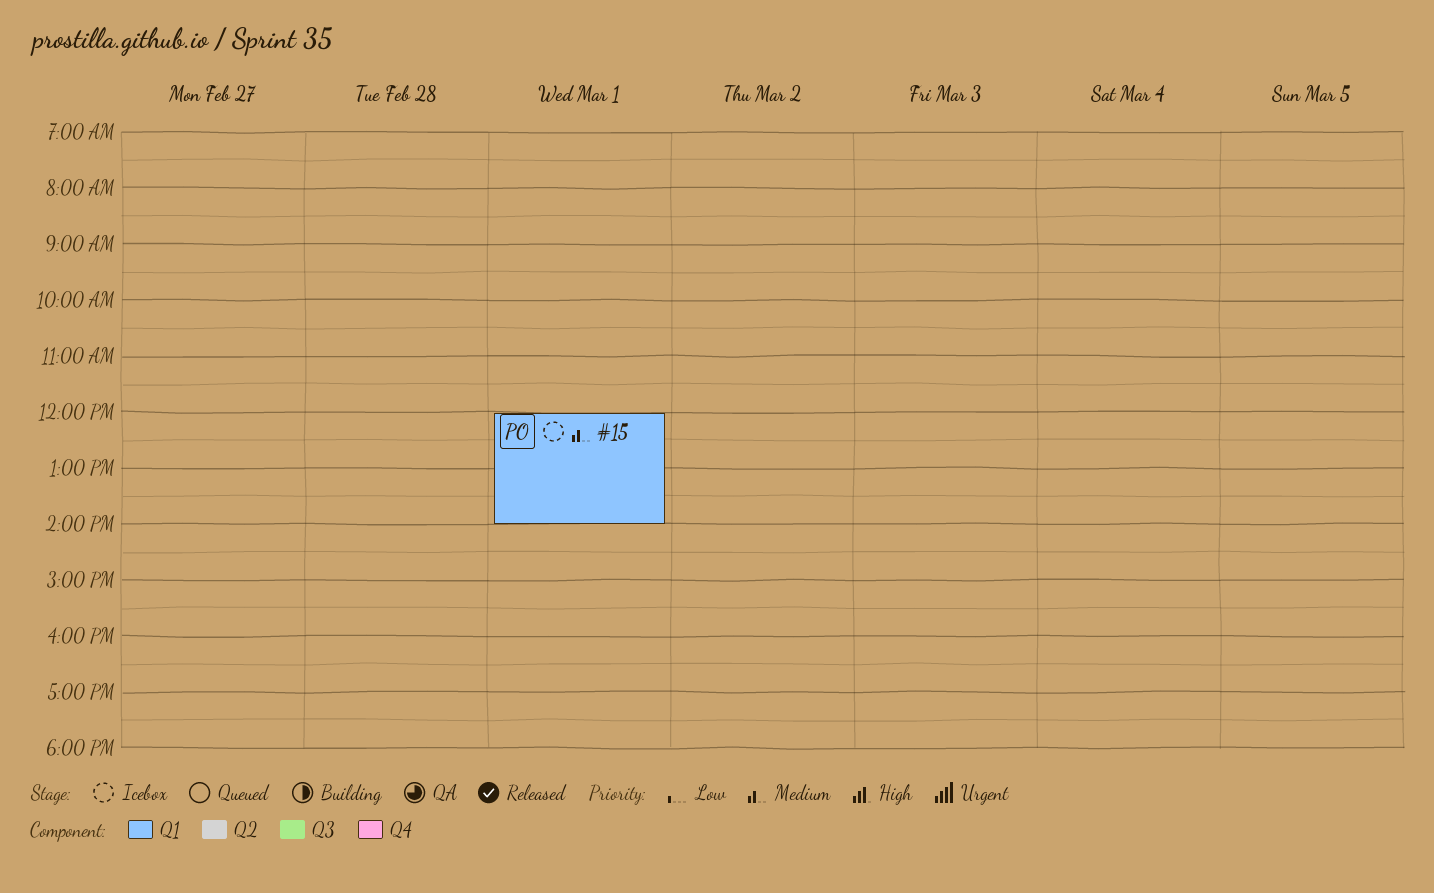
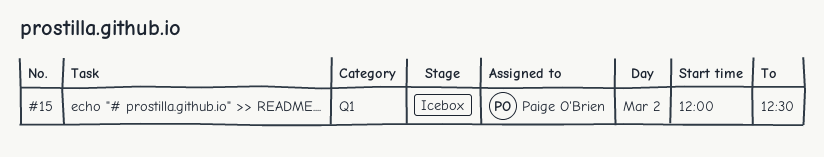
#15, day: Mar 1 -> Mar 2
#15, ends: 14:00 -> 12:30

